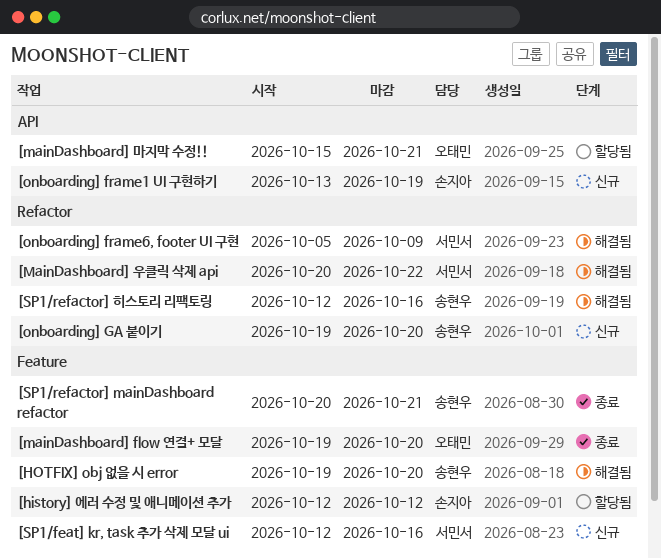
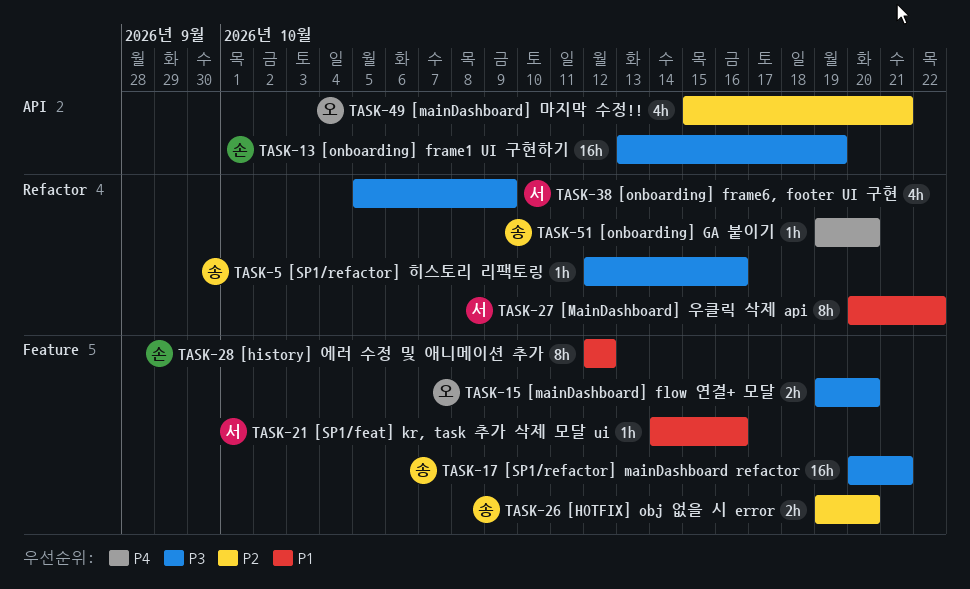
[SP1/feat] kr, task 추가 삭제 모달 ui, start: Oct 12 -> Oct 14

